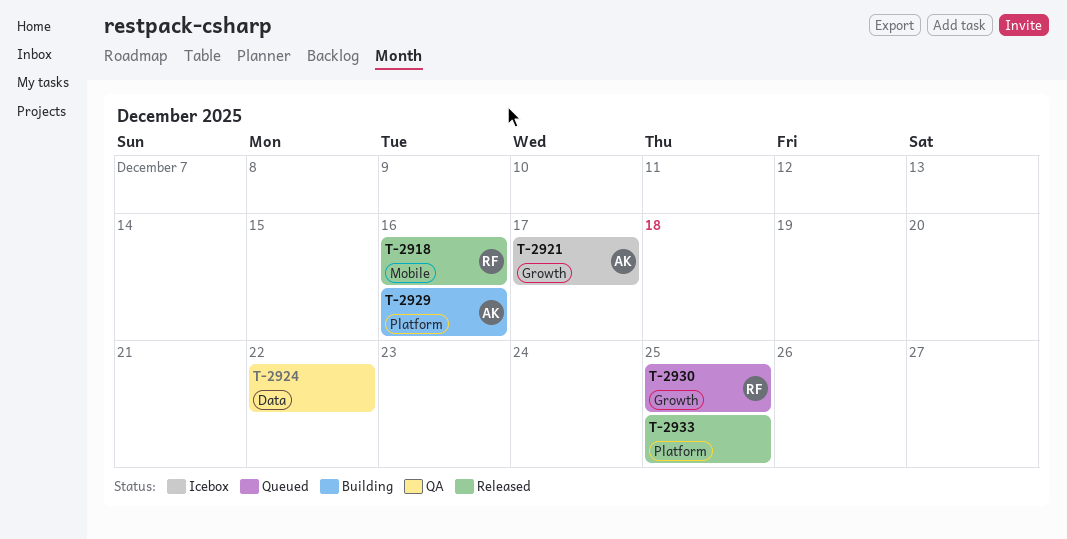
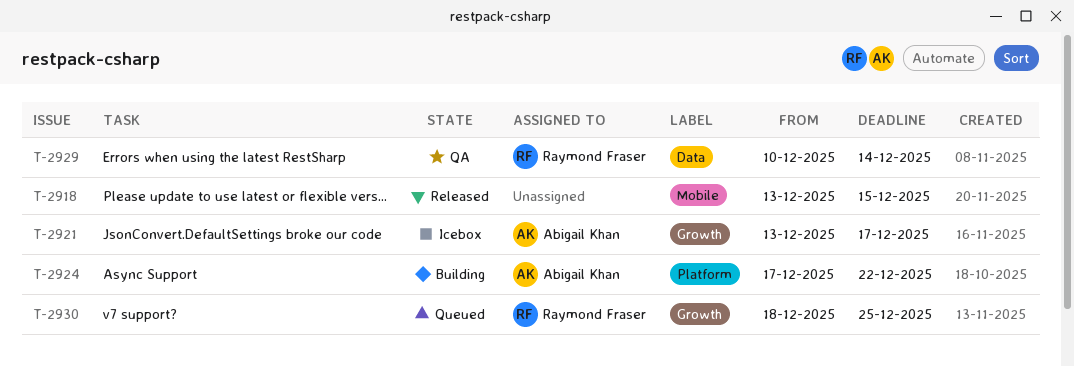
T-2918, owner: Raymond Fraser -> none
T-2918, due: Dec 16 -> Dec 15
T-2924, status: QA -> Building
T-2924, owner: none -> Abigail Khan
T-2924, label: Data -> Platform
T-2929, status: Building -> QA
T-2929, owner: Abigail Khan -> Raymond Fraser
T-2929, label: Platform -> Data
T-2929, due: Dec 16 -> Dec 14
T-2933: present -> none

